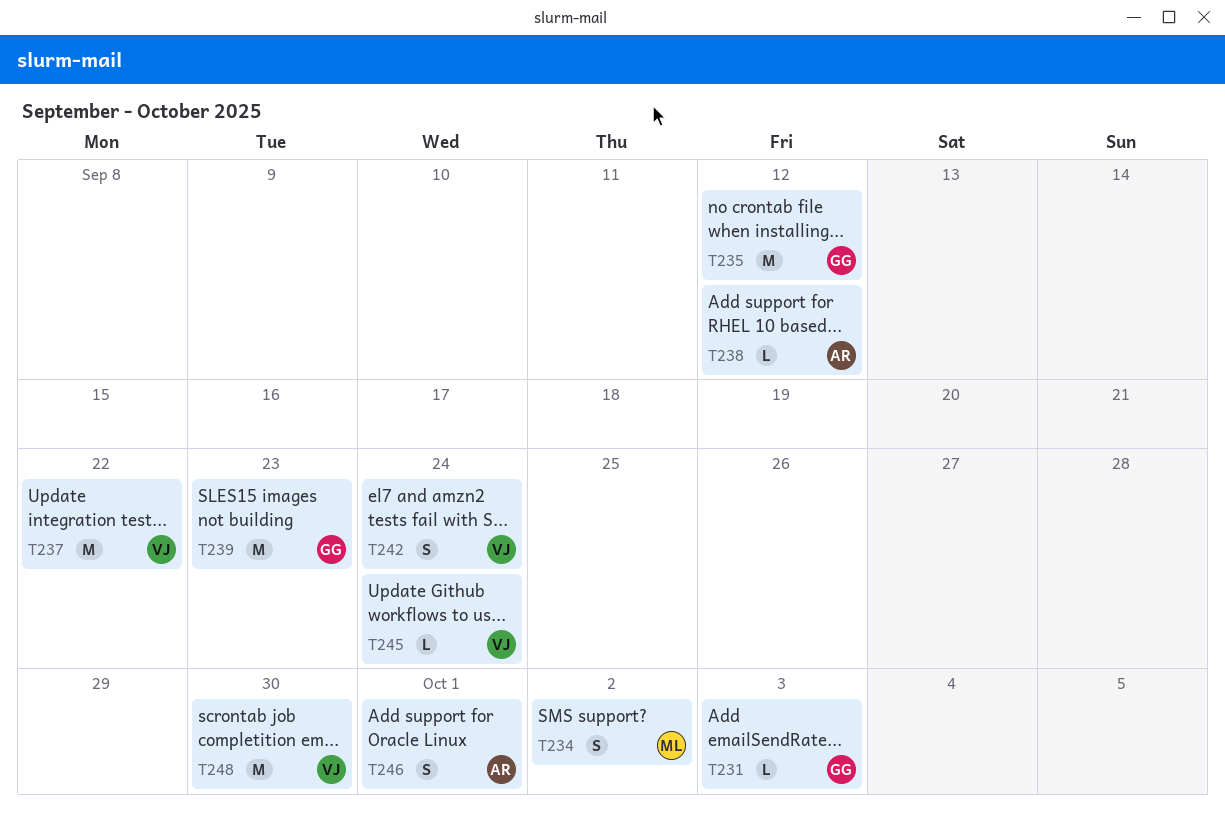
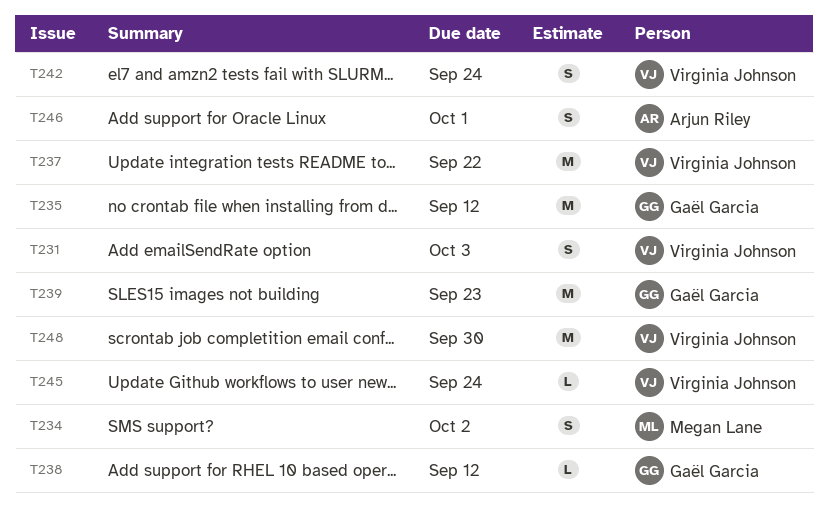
T231, owner: Gaël Garcia -> Virginia Johnson
T231, estimate: L -> S
T238, owner: Arjun Riley -> Gaël Garcia

